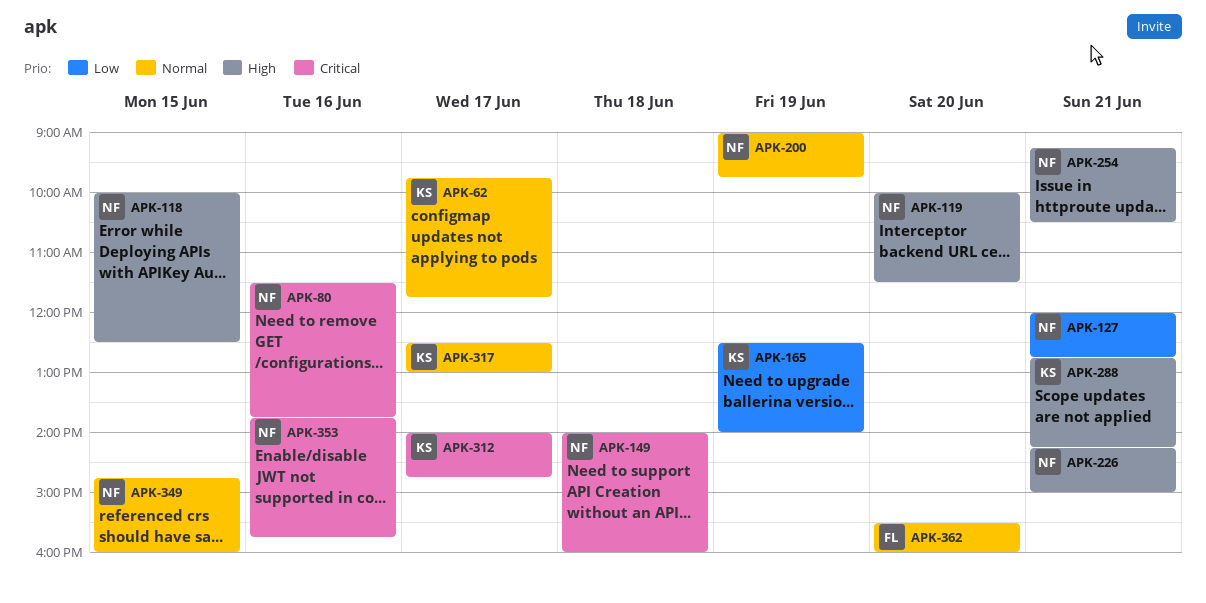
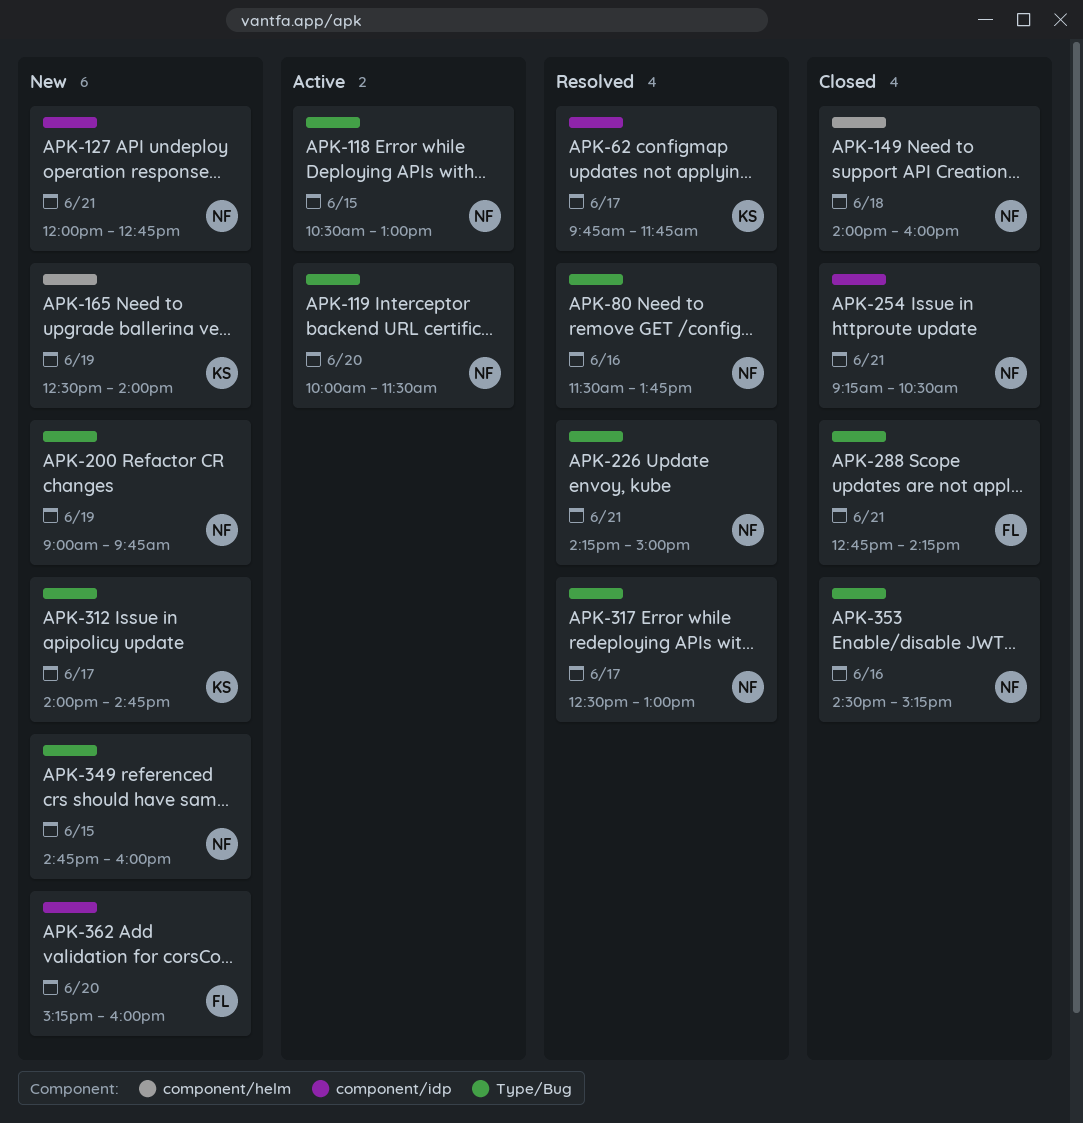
APK-118, begins: 10:00 -> 10:30
APK-118, ends: 12:30 -> 13:00
APK-288, owner: KS -> FL
APK-317, owner: KS -> NF
APK-353, begins: 13:45 -> 14:30
APK-353, ends: 15:45 -> 15:15
APK-362, begins: 15:30 -> 15:15

